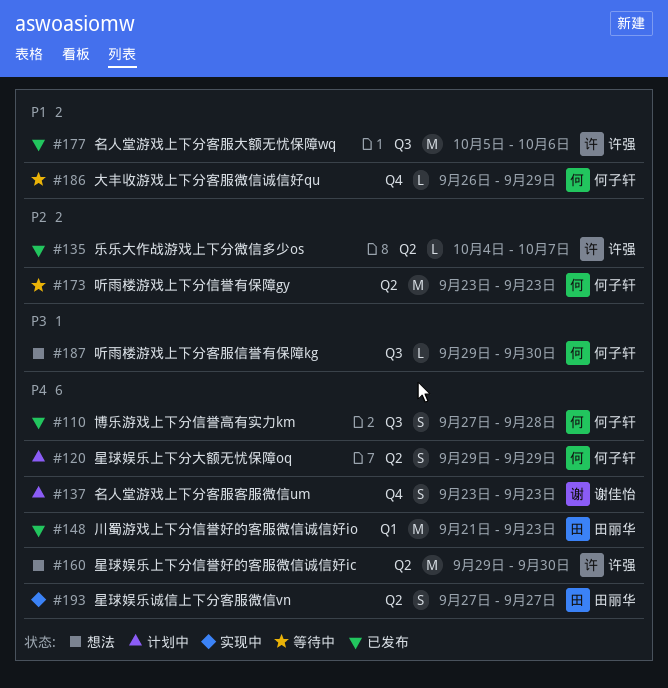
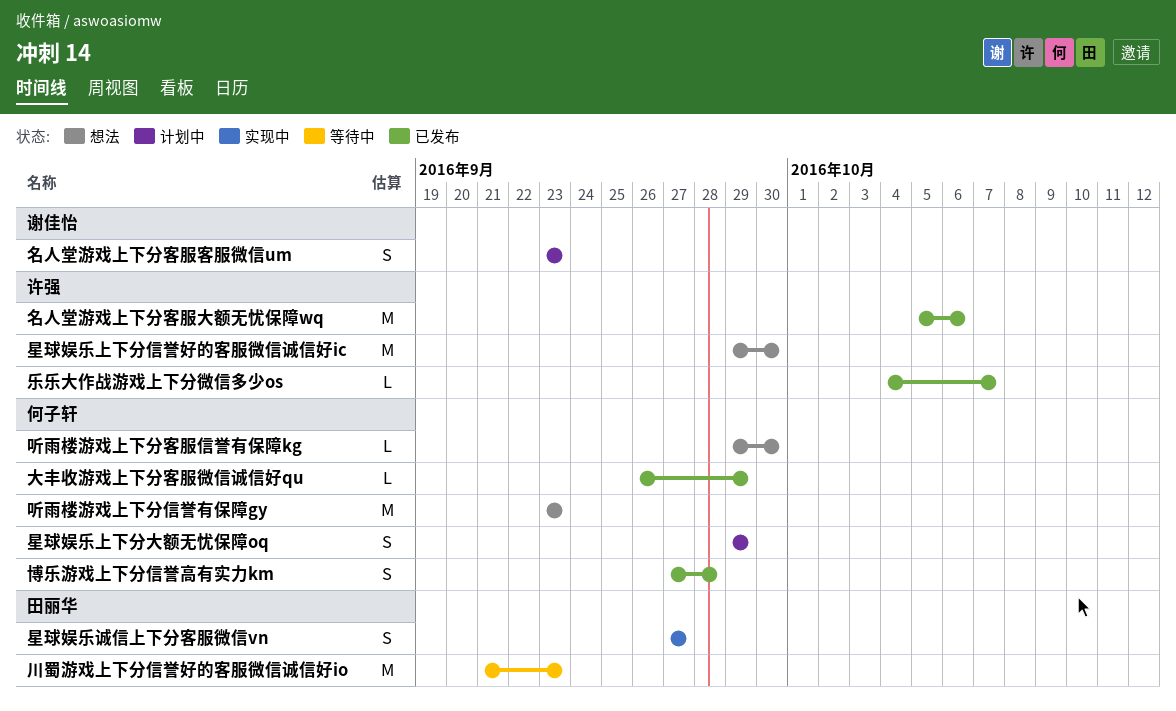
听雨楼游戏上下分信誉有保障gy, status: 等待中 -> 想法
大丰收游戏上下分客服微信诚信好qu, status: 等待中 -> 已发布
川蜀游戏上下分信誉好的客服微信诚信好io, status: 已发布 -> 等待中

